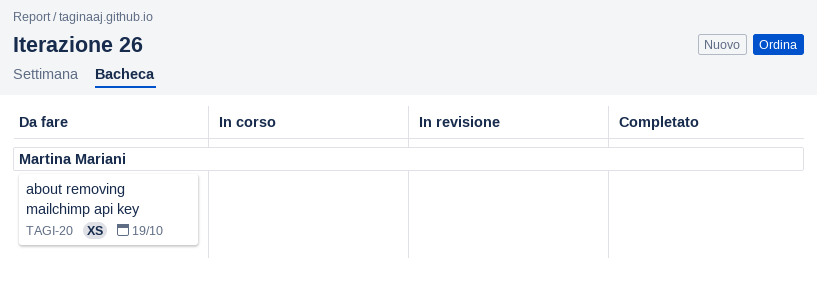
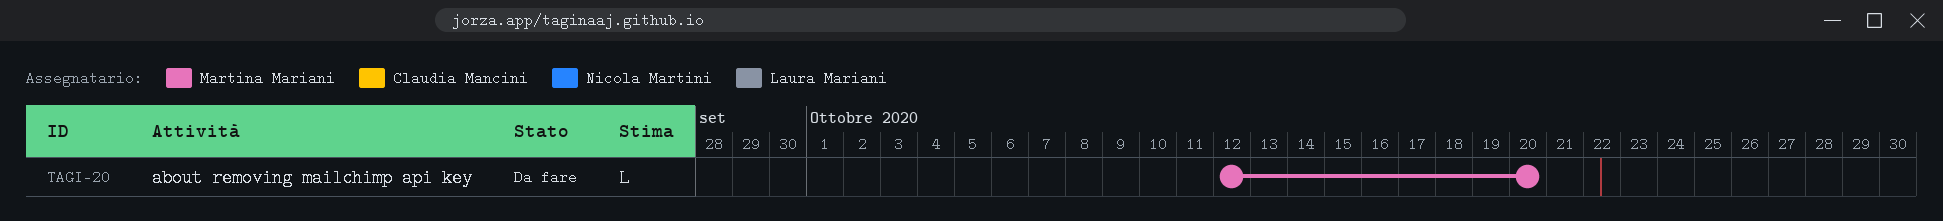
TAGI-20, estimate: XS -> L
TAGI-20, due: Oct 19 -> Oct 20

